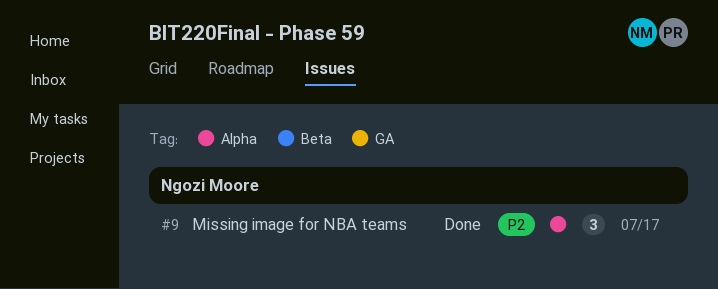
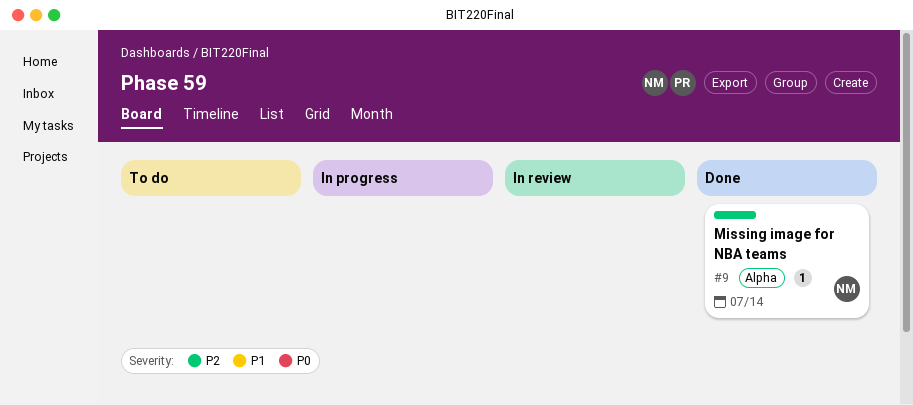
#9, estimate: 3 -> 1
#9, due: Jul 17 -> Jul 14

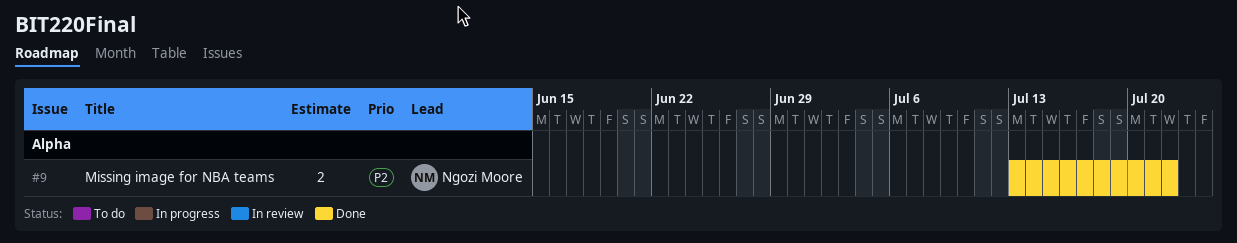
#9, estimate: 1 -> 2
#9, due: Jul 14 -> Jul 22

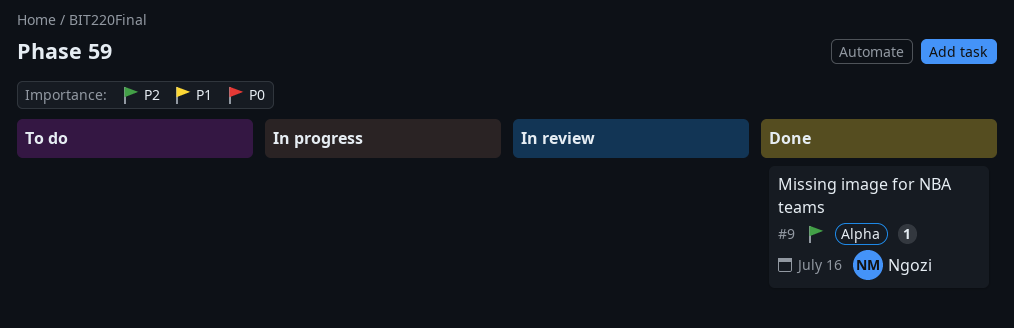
#9, estimate: 2 -> 1
#9, due: Jul 22 -> Jul 16

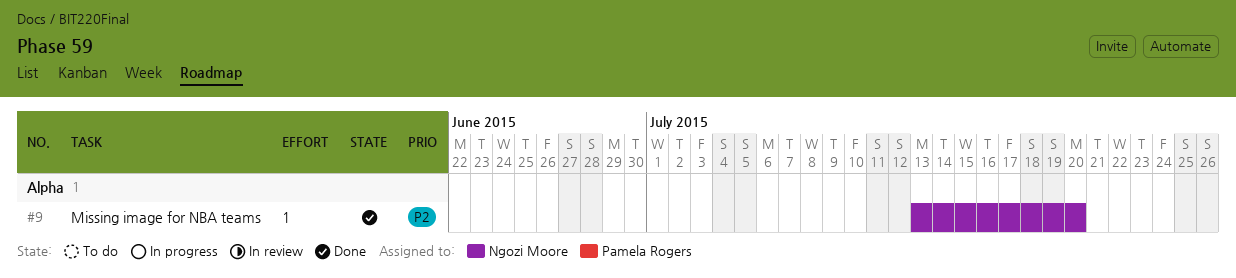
#9, due: Jul 16 -> Jul 20

